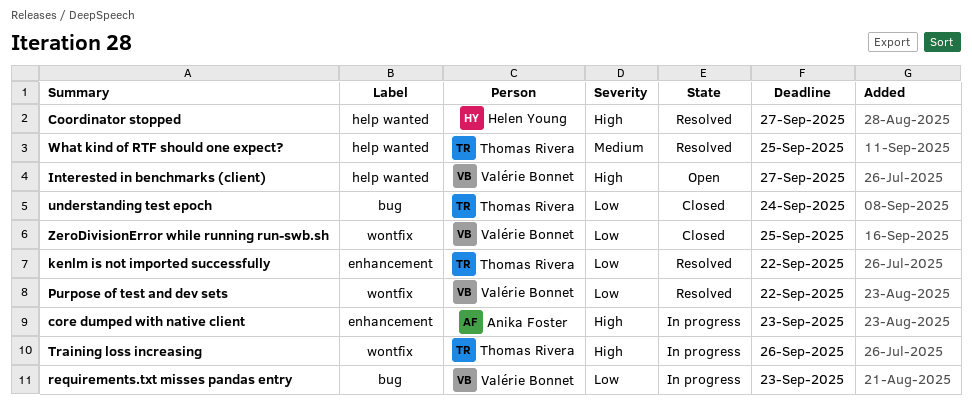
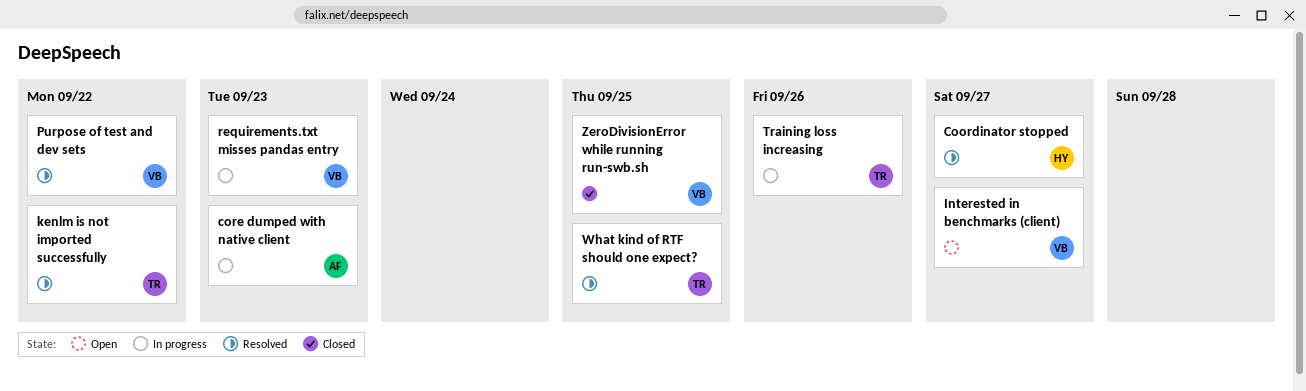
understanding test epoch: present -> none

